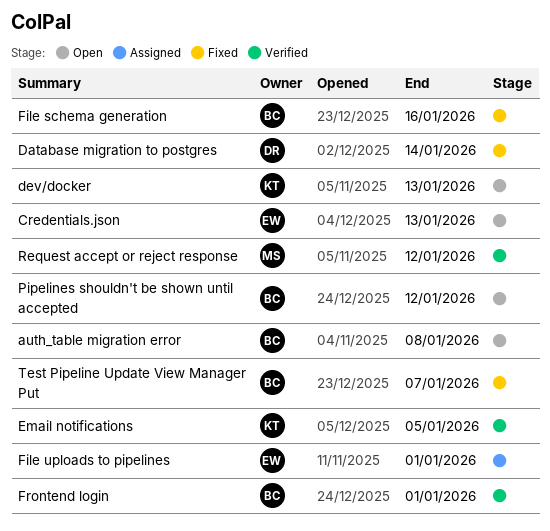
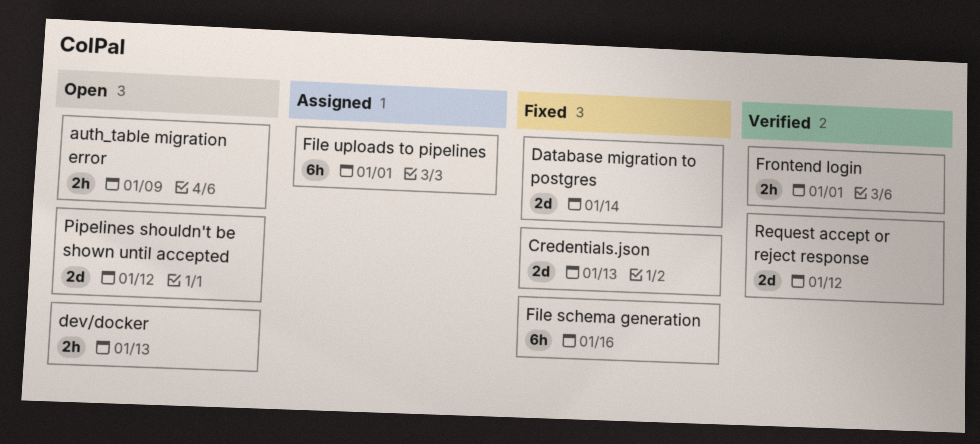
auth_table migration error, due: Jan 8 -> Jan 9
Credentials.json, status: Open -> Fixed
Email notifications: present -> none
Test Pipeline Update View Manager Put: present -> none

